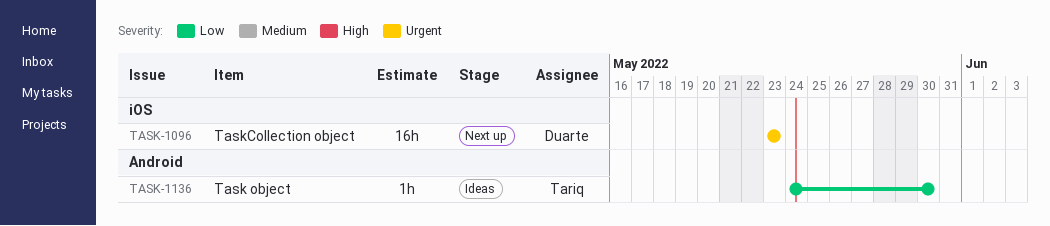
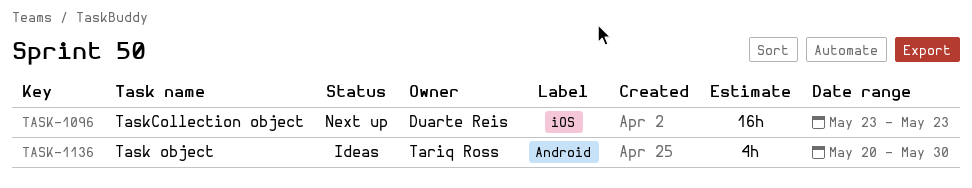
TASK-1136, estimate: 1h -> 4h
TASK-1136, start: May 24 -> May 20

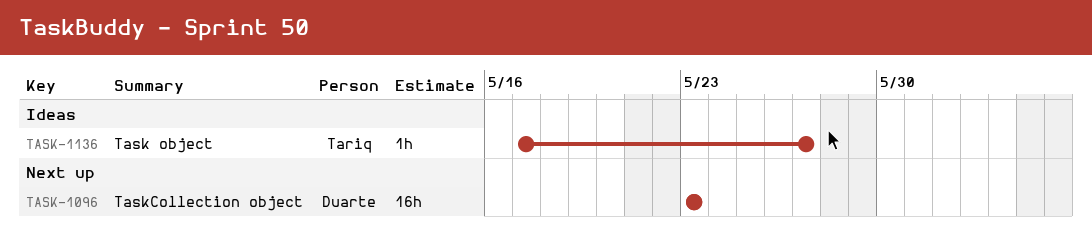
TASK-1136, estimate: 4h -> 1h
TASK-1136, start: May 20 -> May 17
TASK-1136, due: May 30 -> May 27

